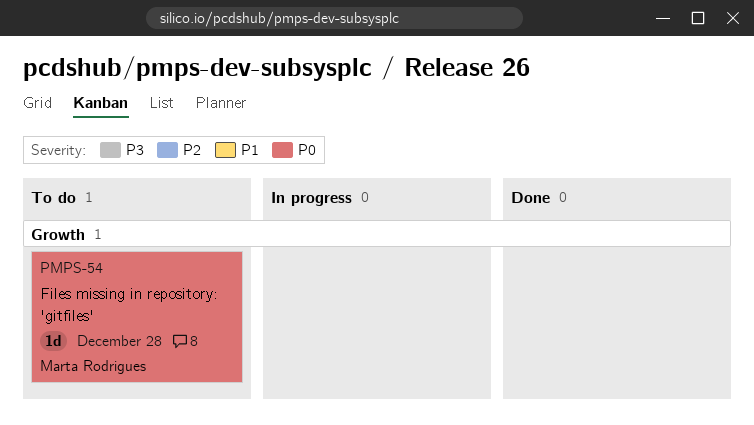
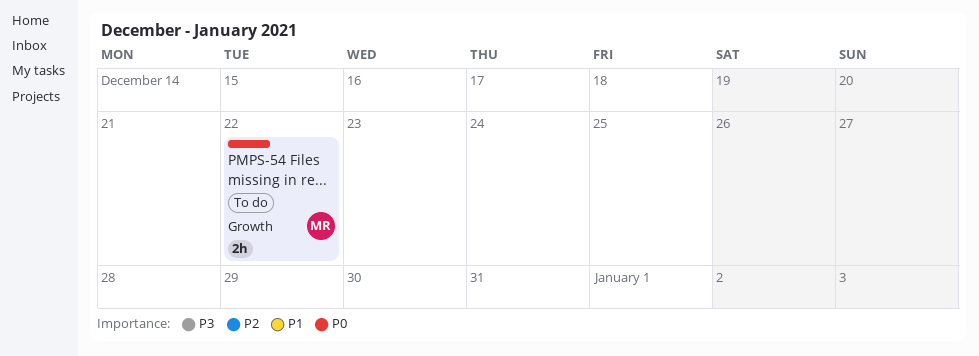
PMPS-54, estimate: 1d -> 2h
PMPS-54, due: Dec 28 -> Dec 22

